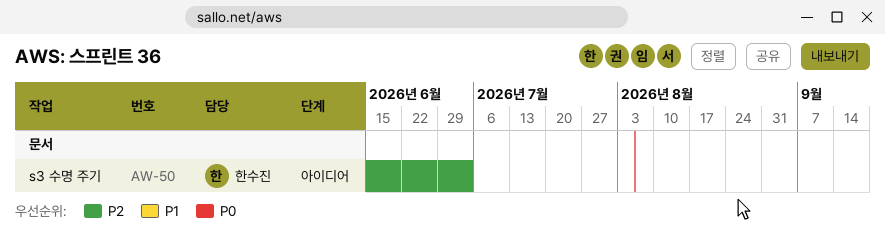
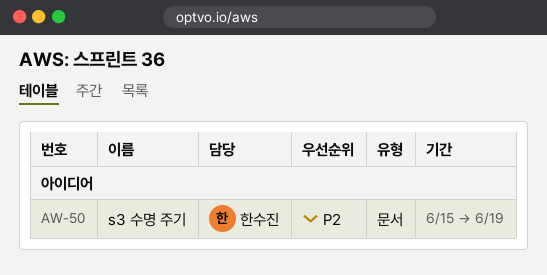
AW-50, due: Jul 3 -> Jun 19

